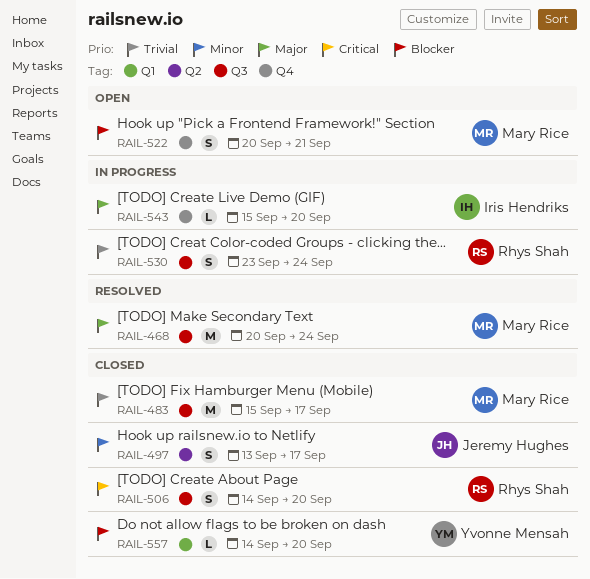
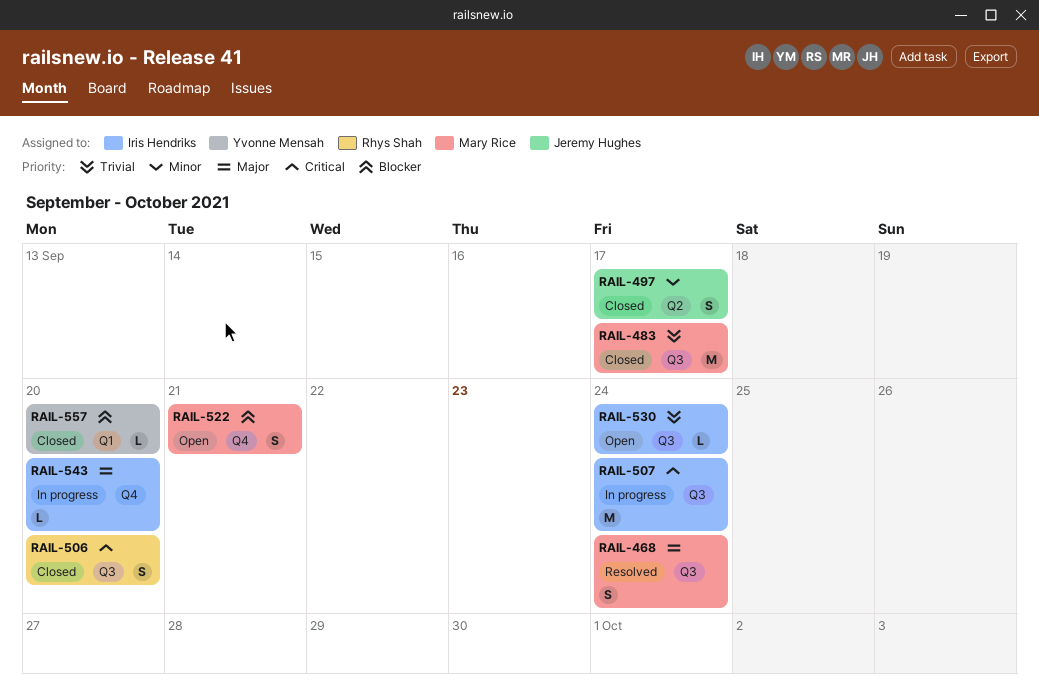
RAIL-468, estimate: M -> S
RAIL-507: none -> present
RAIL-530, status: In progress -> Open
RAIL-530, owner: Rhys Shah -> Iris Hendriks
RAIL-530, estimate: S -> L

